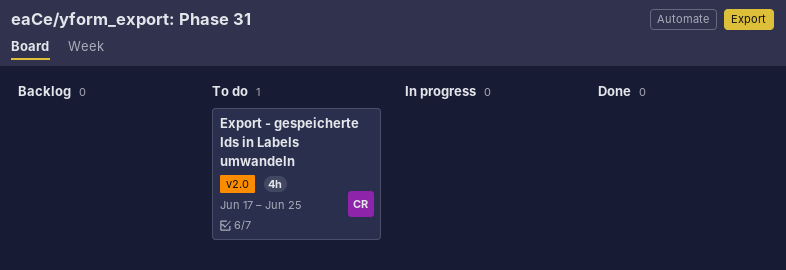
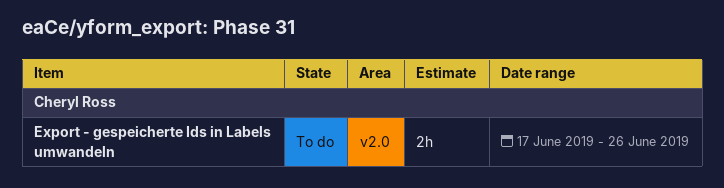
Export - gespeicherte Ids in Labels umwandeln, estimate: 4h -> 2h
Export - gespeicherte Ids in Labels umwandeln, due: Jun 25 -> Jun 26

